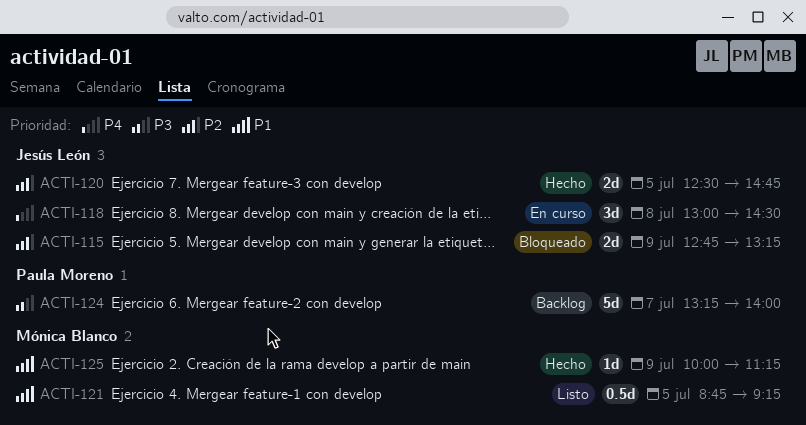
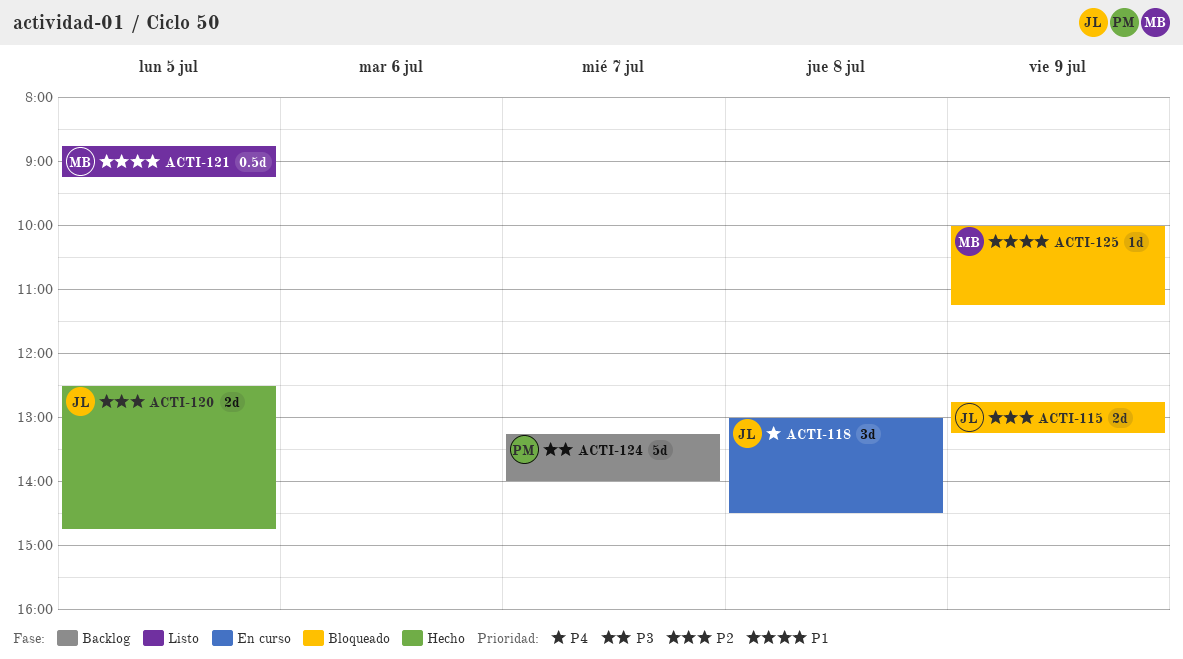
ACTI-125, status: Hecho -> Bloqueado

